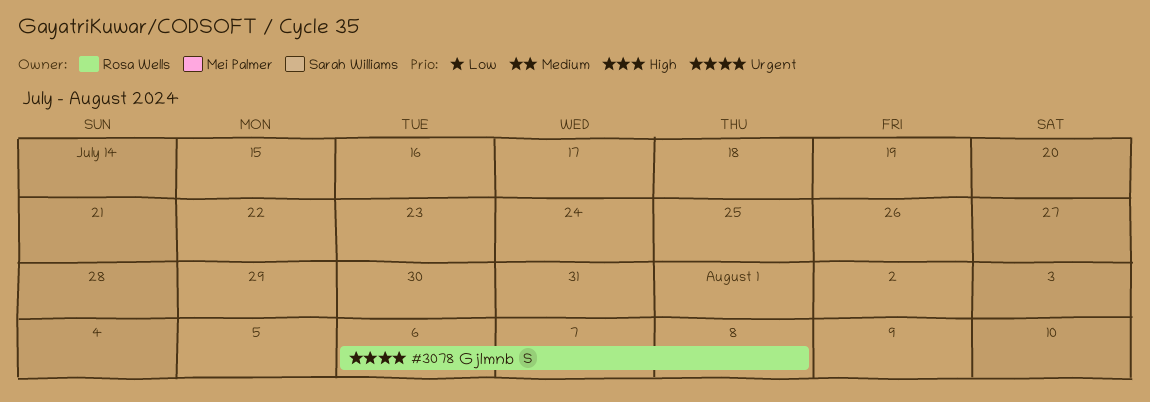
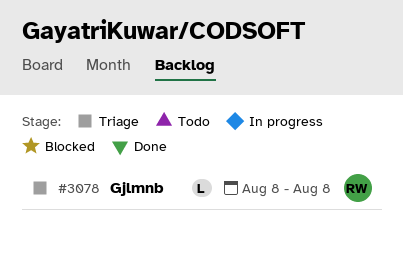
#3078, estimate: S -> L
#3078, start: Aug 6 -> Aug 8

